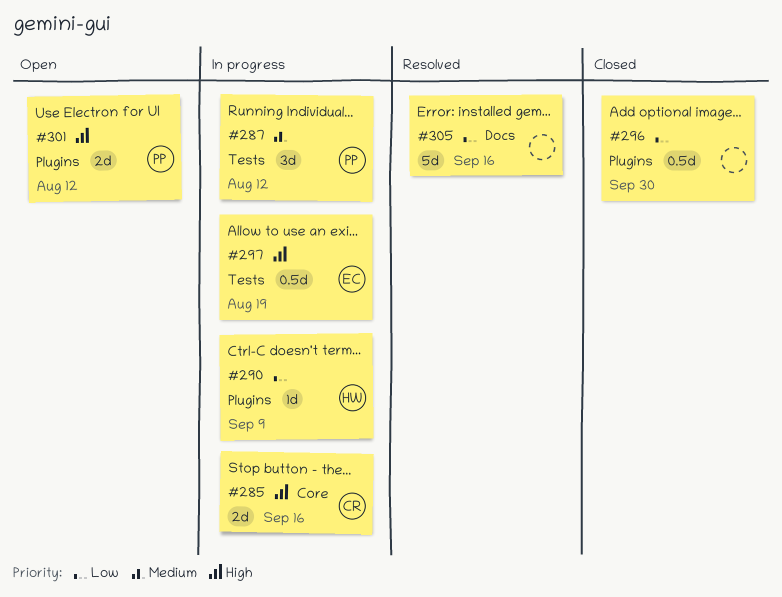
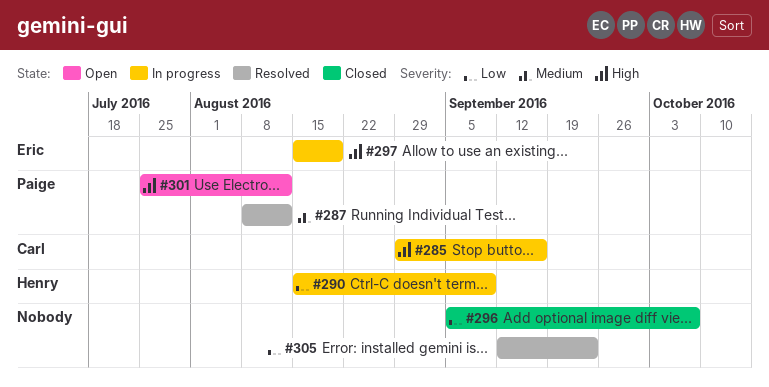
#287, status: In progress -> Resolved
#296, due: Sep 30 -> Oct 7
#305, due: Sep 16 -> Sep 23

